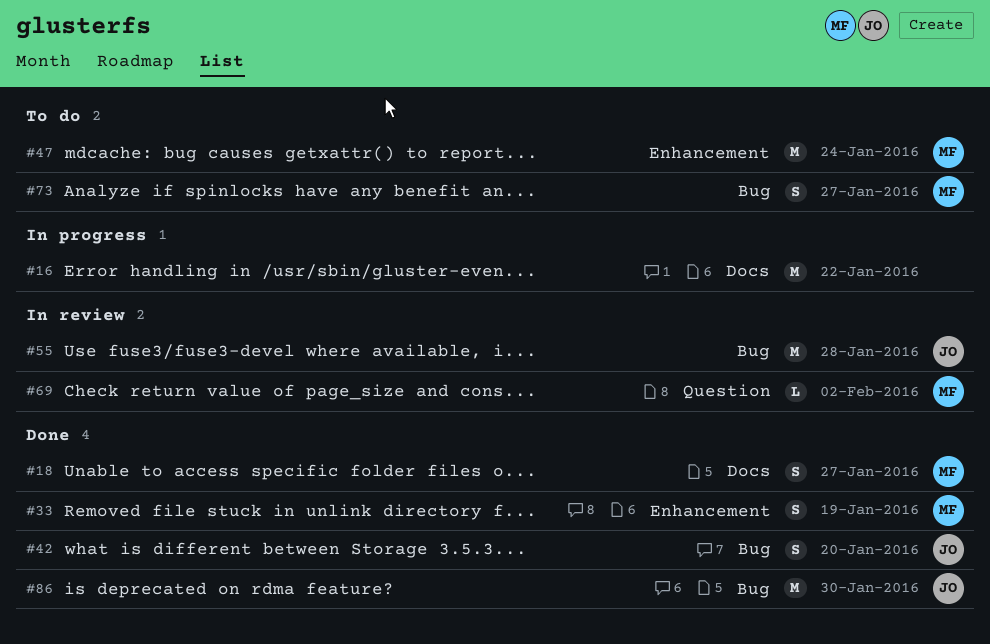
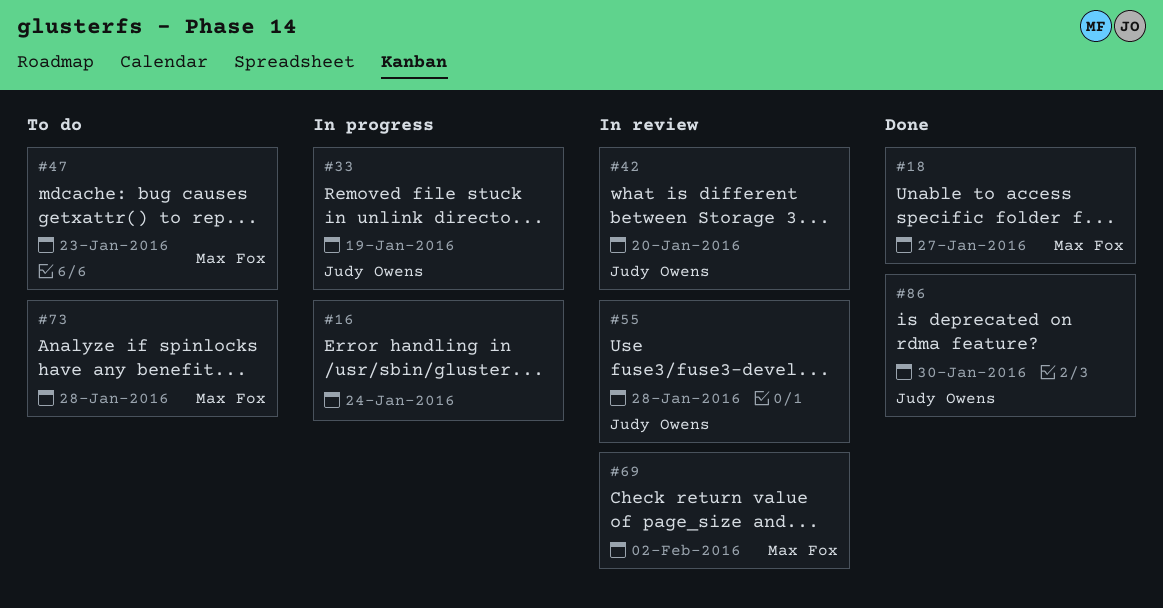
#16, due: Jan 22 -> Jan 24
#33, status: Done -> In progress
#33, owner: Max Fox -> Judy Owens
#42, status: Done -> In review
#47, due: Jan 24 -> Jan 23
#73, due: Jan 27 -> Jan 28

